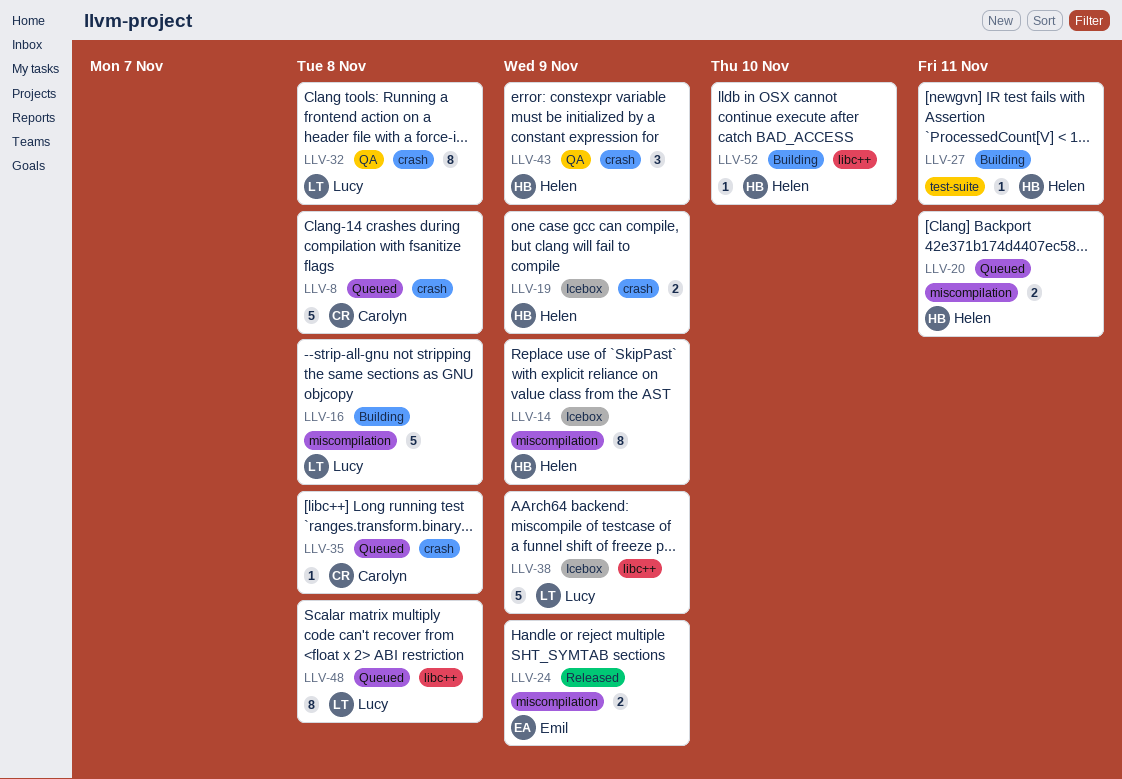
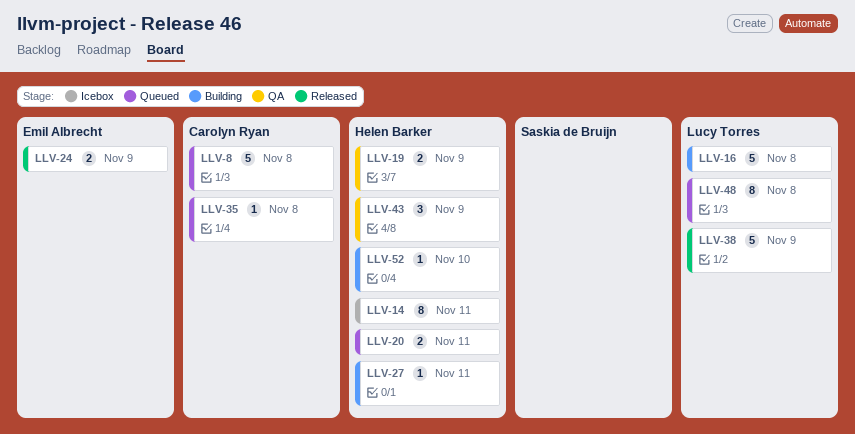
LLV-14, due: Nov 9 -> Nov 11
LLV-19, status: Icebox -> QA
LLV-32: present -> none
LLV-38, status: Icebox -> Released

